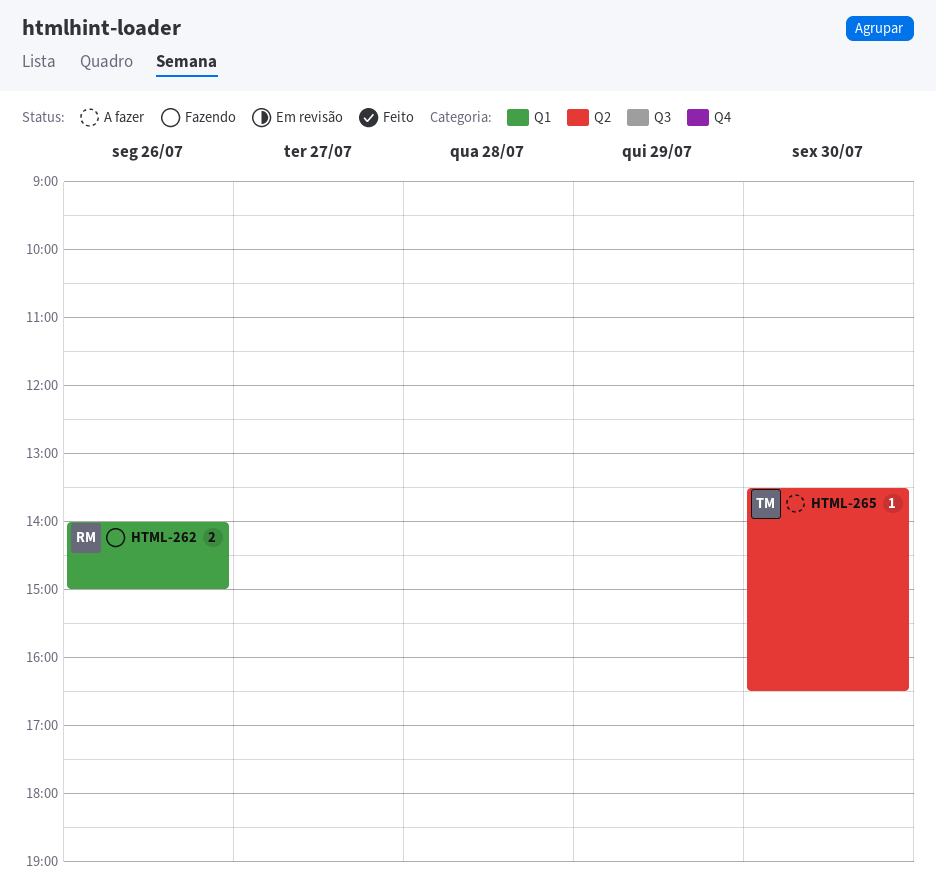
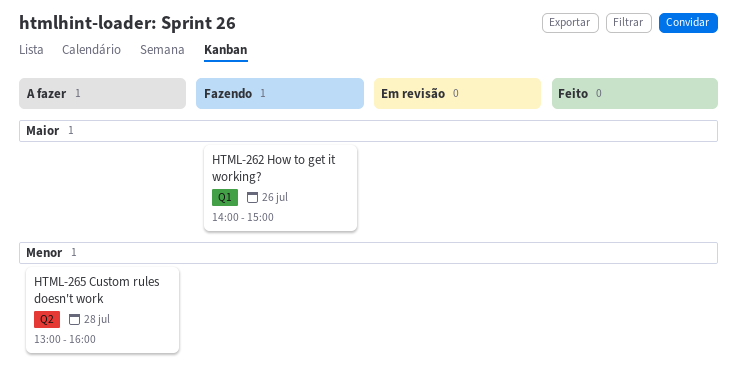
HTML-265, day: Jul 30 -> Jul 28
HTML-265, begins: 13:30 -> 13:00
HTML-265, ends: 16:30 -> 16:00

